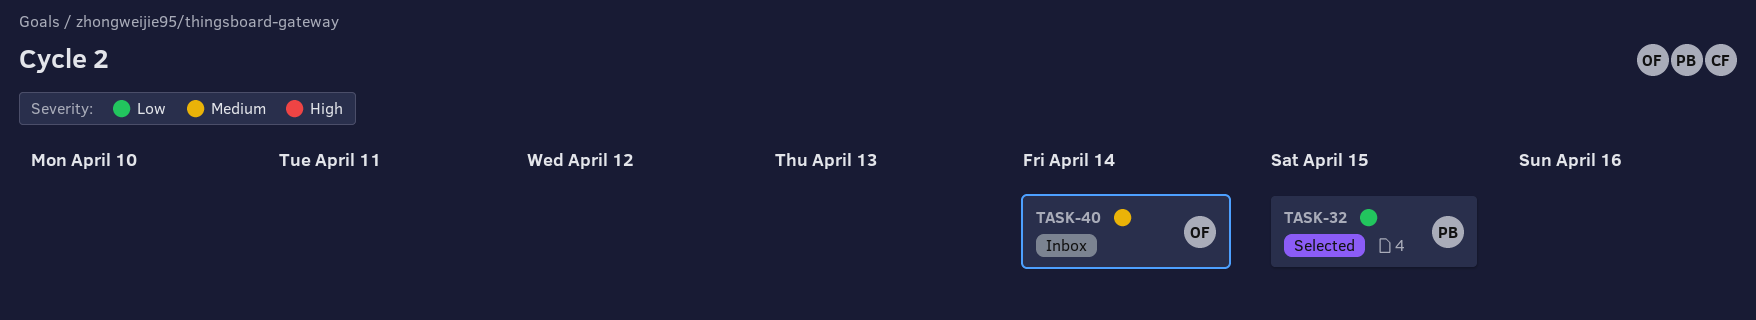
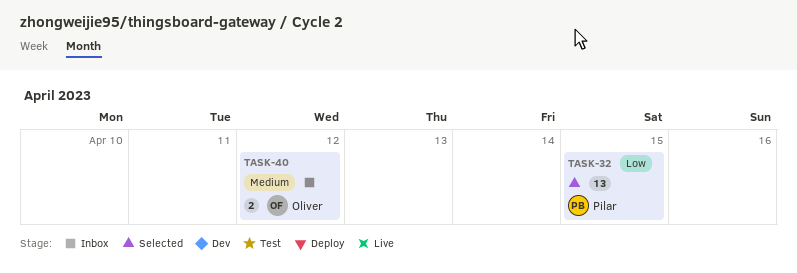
TASK-40, due: Apr 14 -> Apr 12

